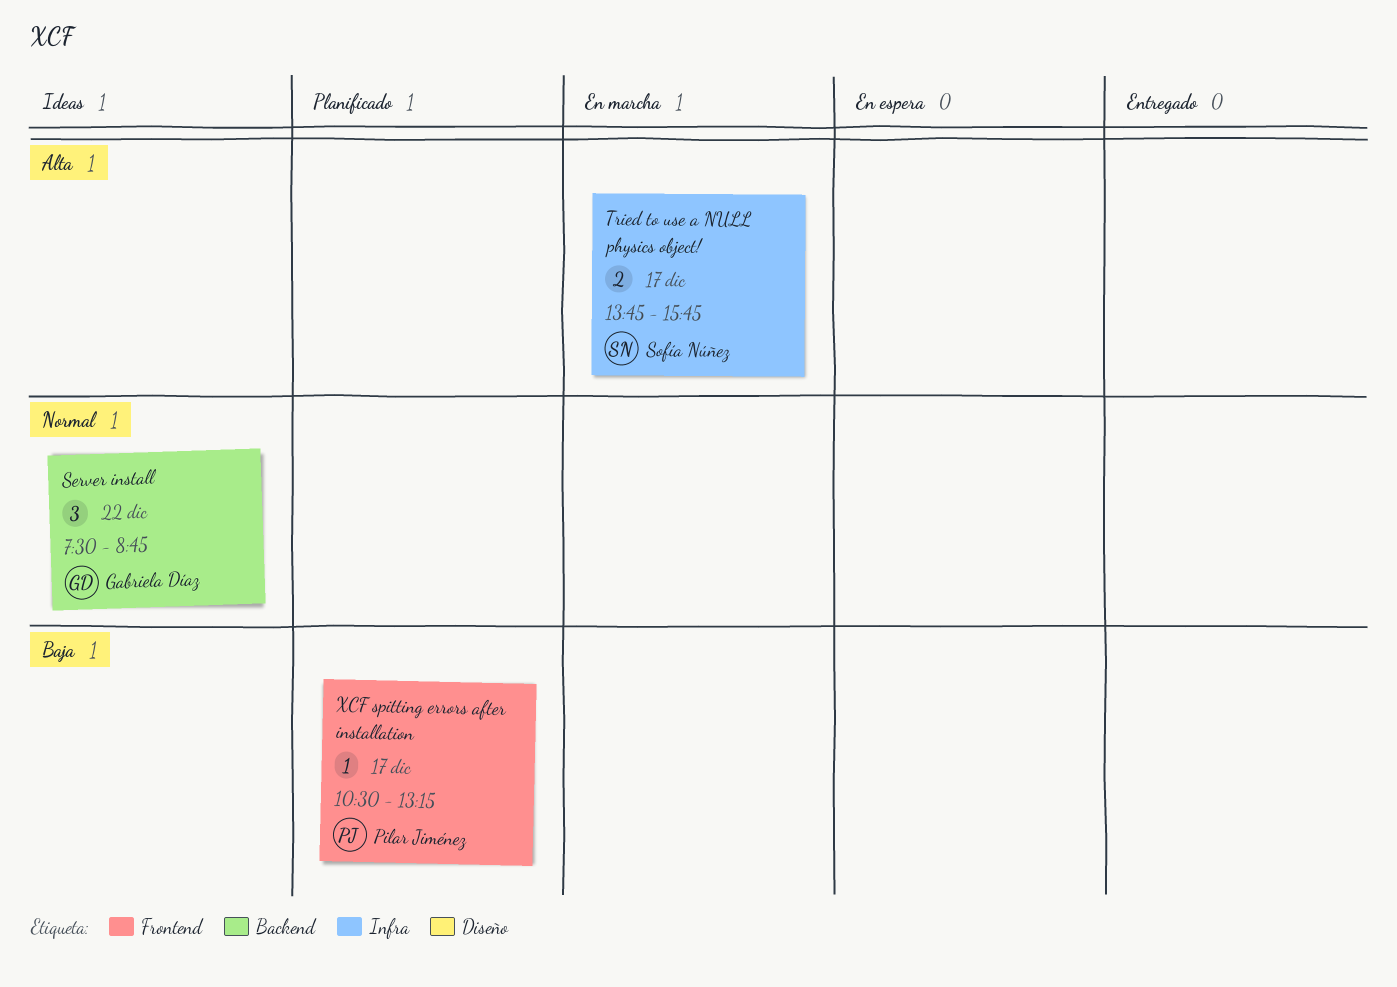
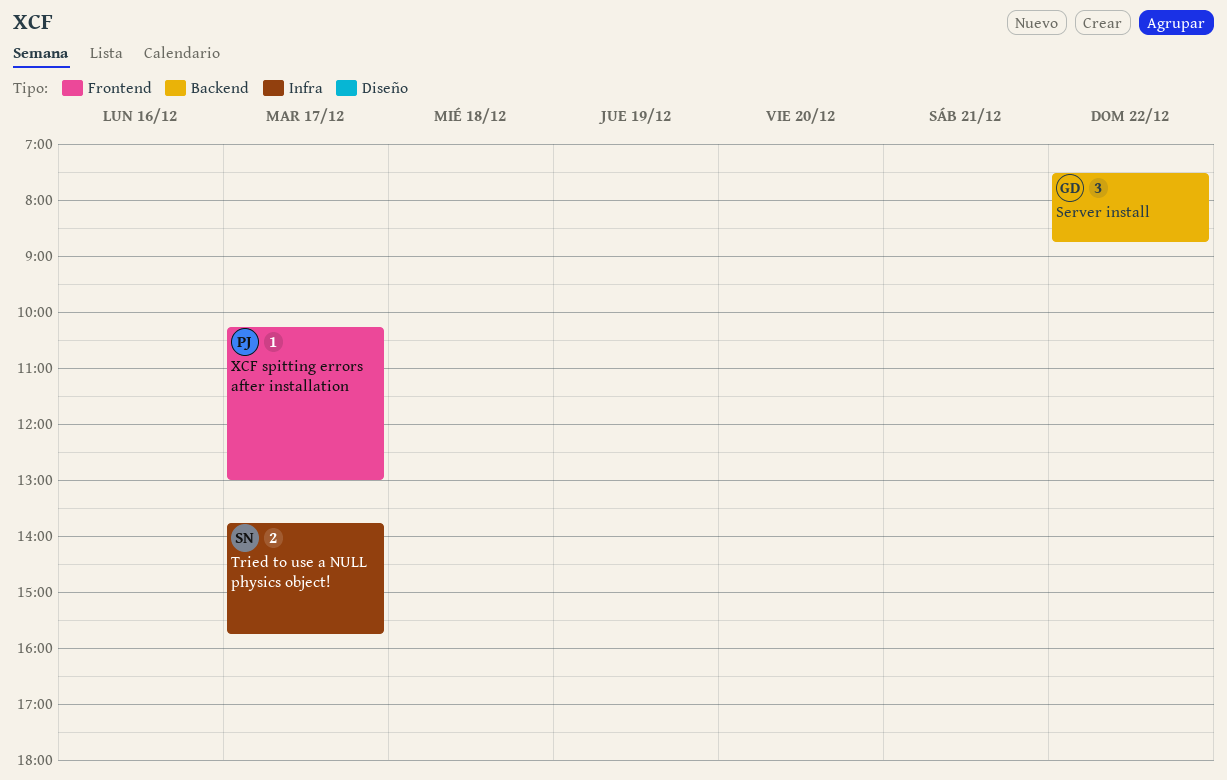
XCF spitting errors after installation, begins: 10:30 -> 10:15
XCF spitting errors after installation, ends: 13:15 -> 13:00

